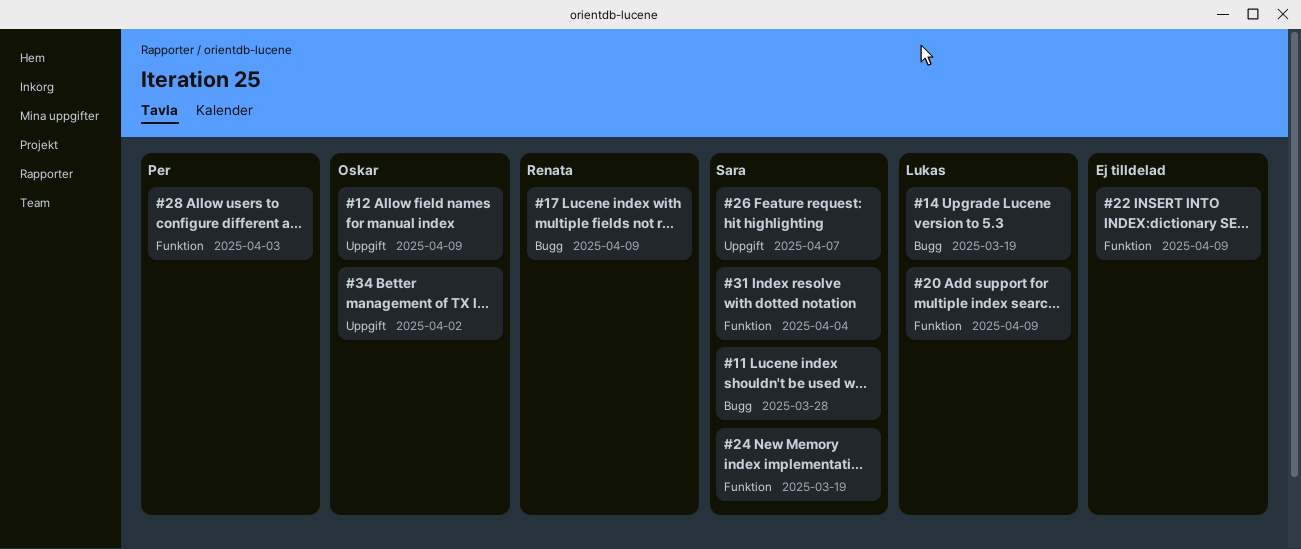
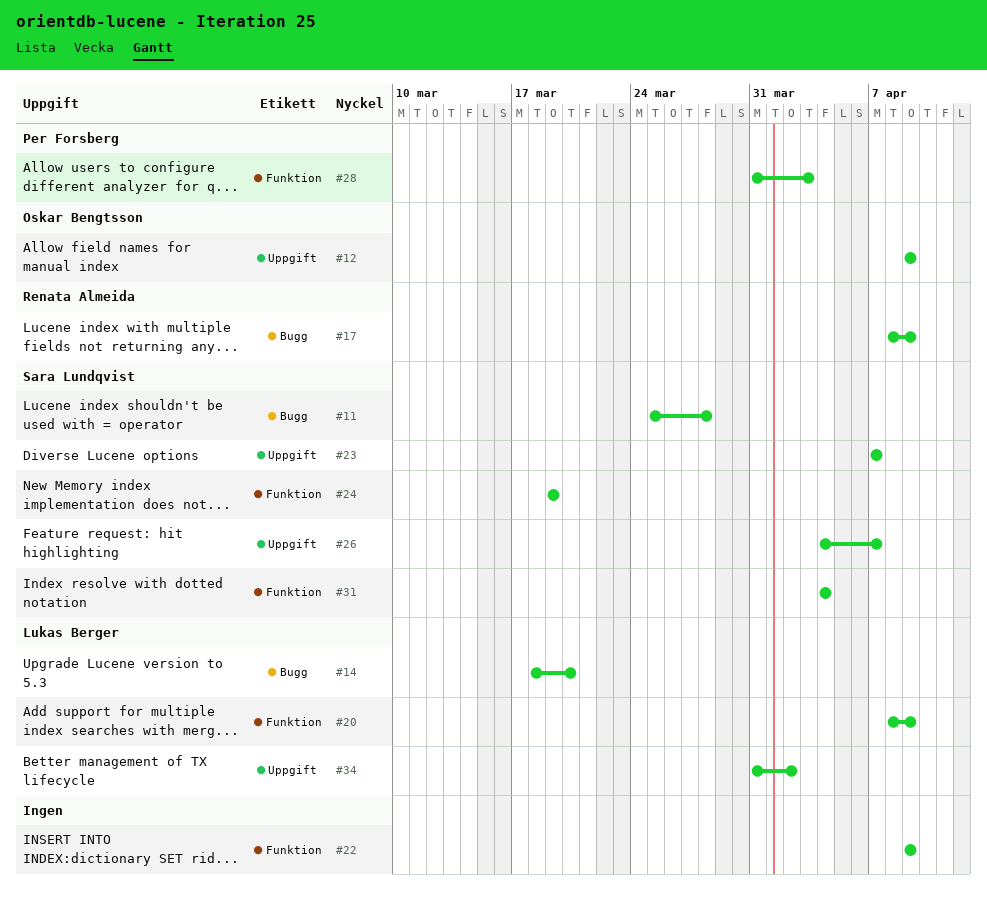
#14, due: Mar 19 -> Mar 20
#23: none -> present
#34, owner: Oskar Bengtsson -> Lukas Berger

